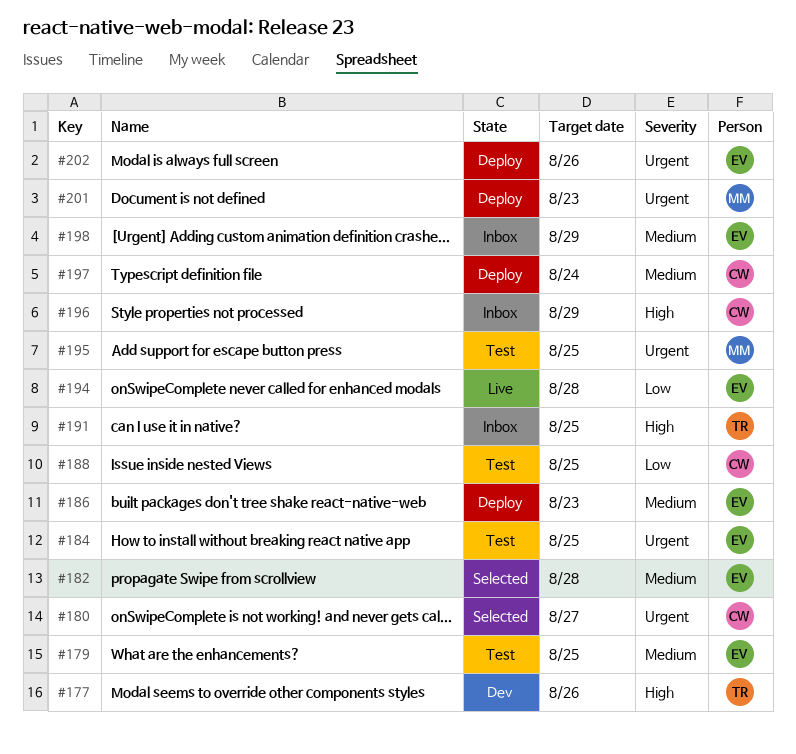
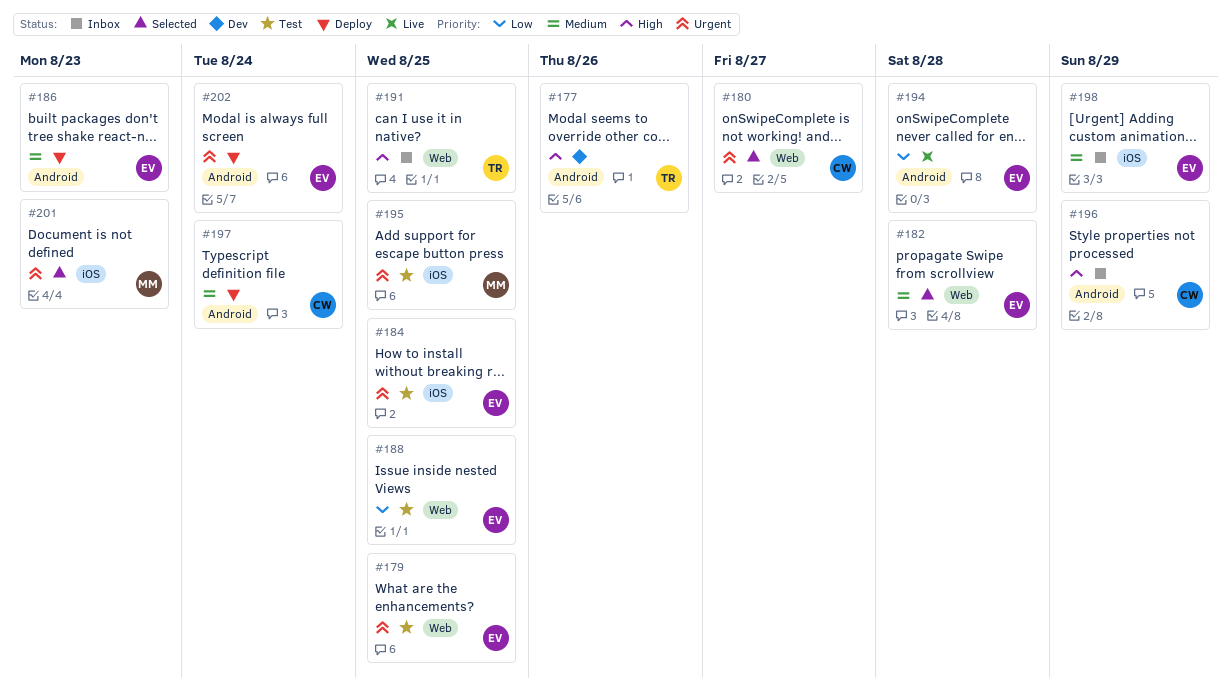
#179, priority: Medium -> Urgent
#188, owner: CW -> EV
#201, status: Deploy -> Selected
#202, due: Aug 26 -> Aug 24

